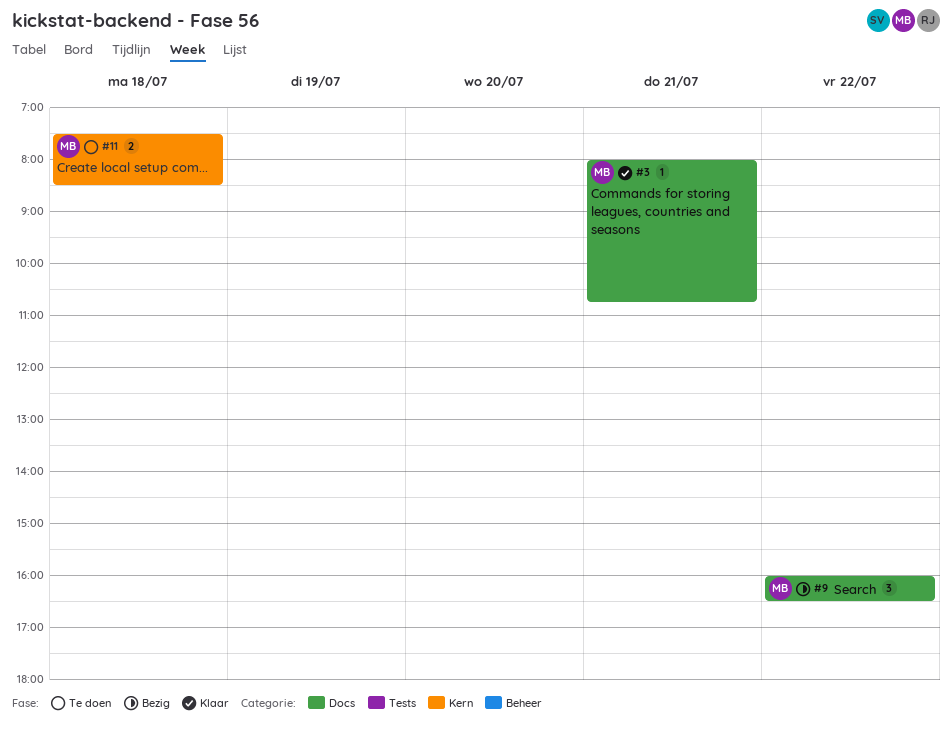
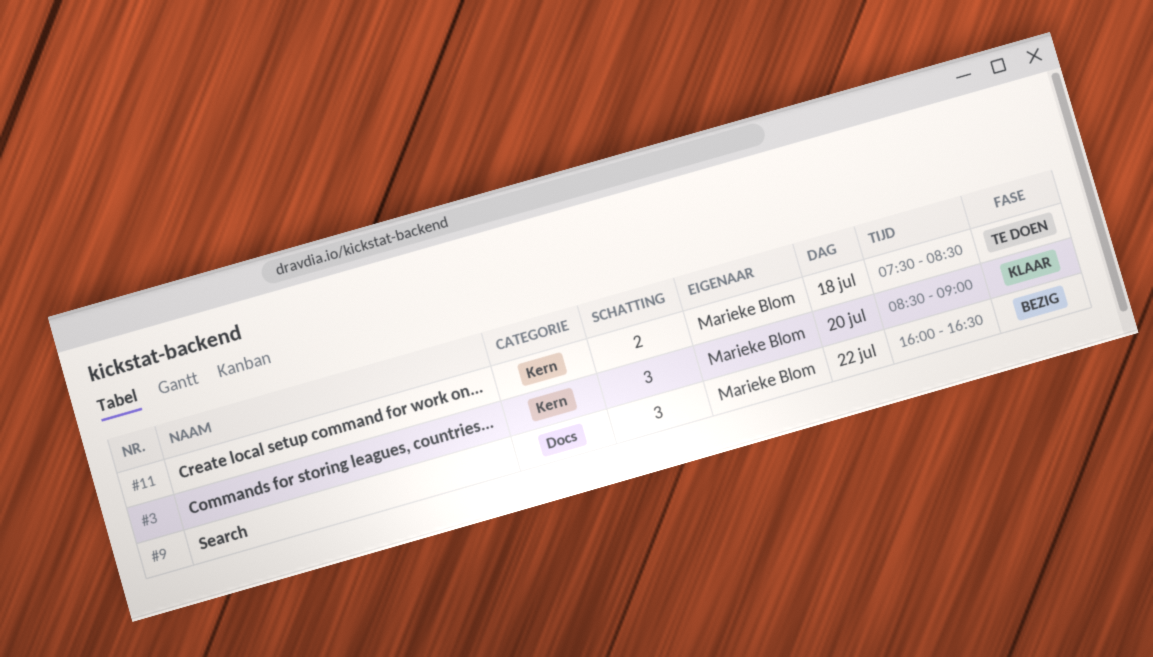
#3, label: Docs -> Kern
#3, estimate: 1 -> 3
#3, day: Jul 21 -> Jul 20
#3, begins: 08:00 -> 08:30
#3, ends: 10:45 -> 09:00

